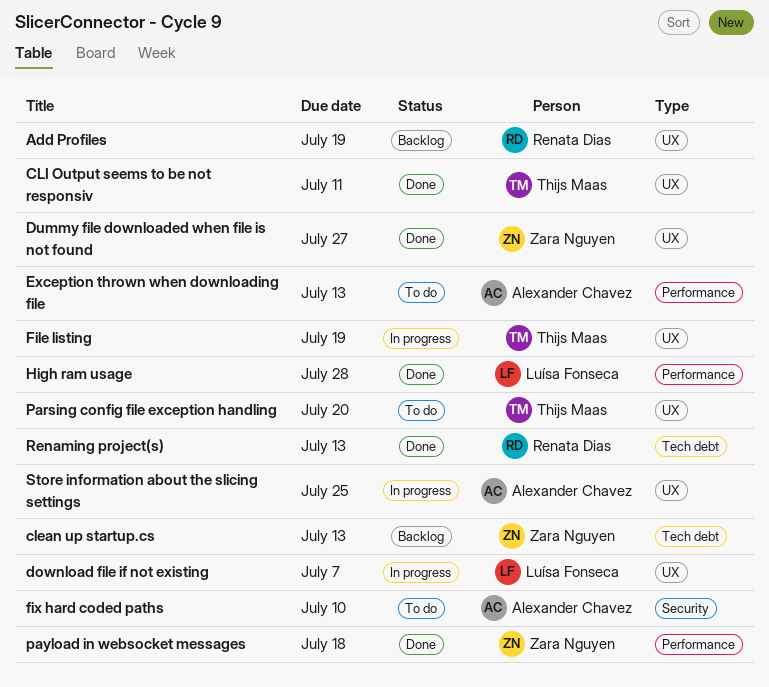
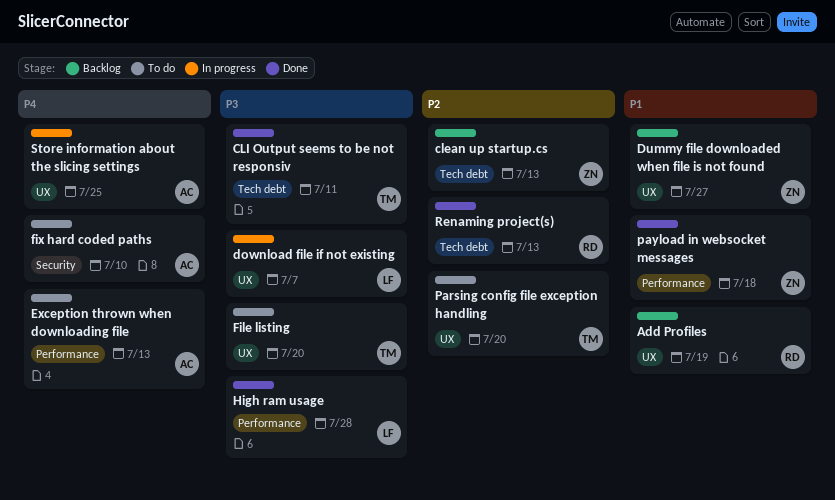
CLI Output seems to be not responsiv, label: UX -> Tech debt
Dummy file downloaded when file is not found, status: Done -> Backlog
File listing, status: In progress -> To do
File listing, due: Jul 19 -> Jul 20

